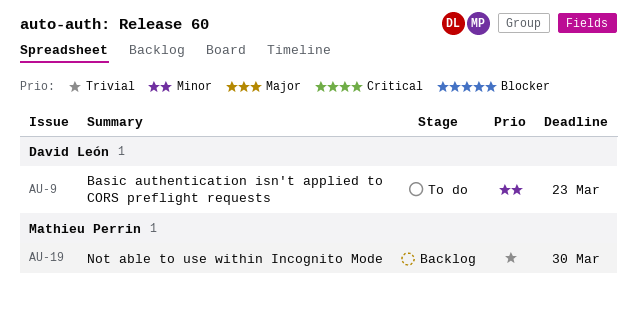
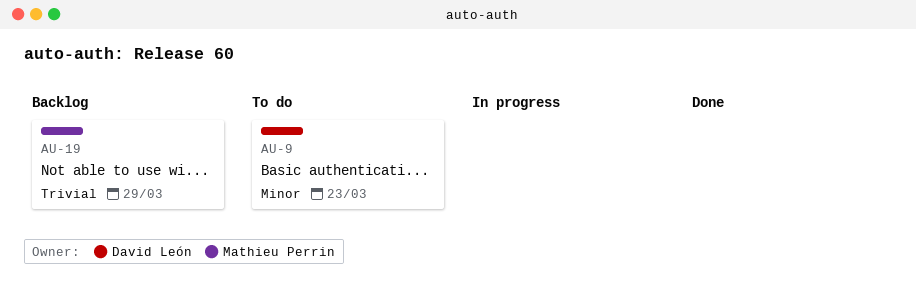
AU-19, due: Mar 30 -> Mar 29

